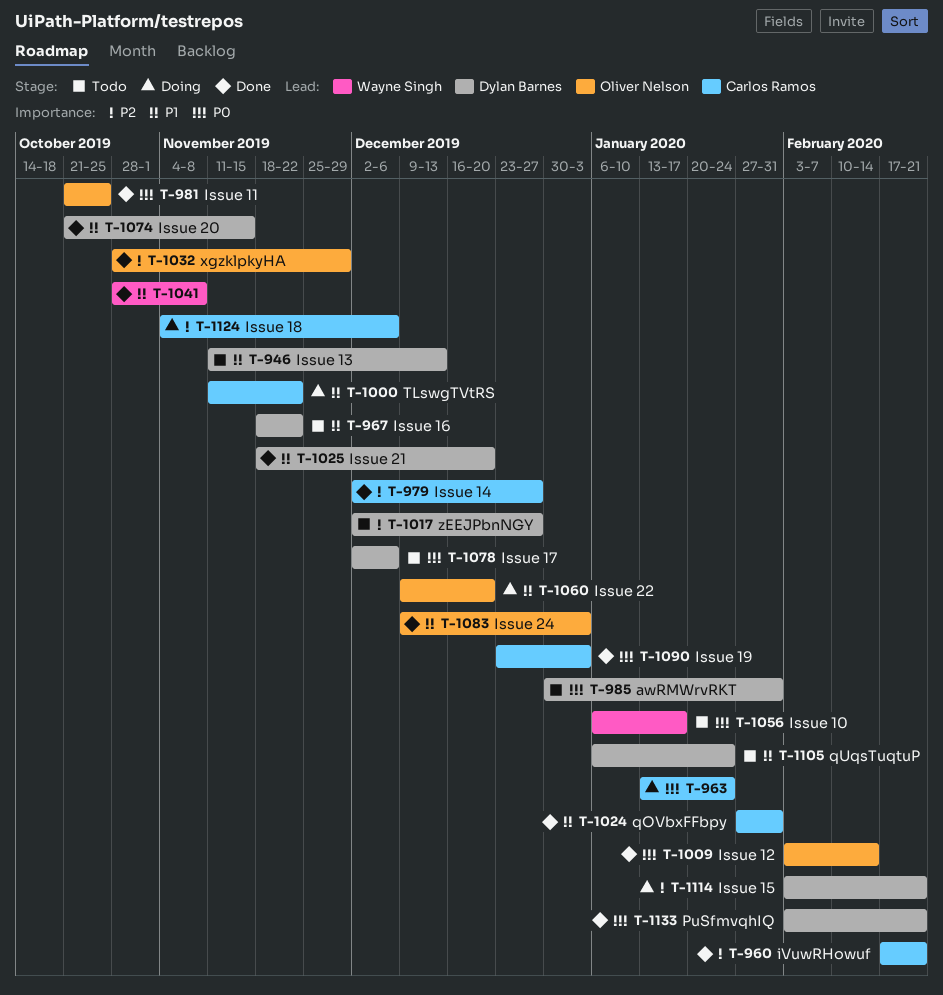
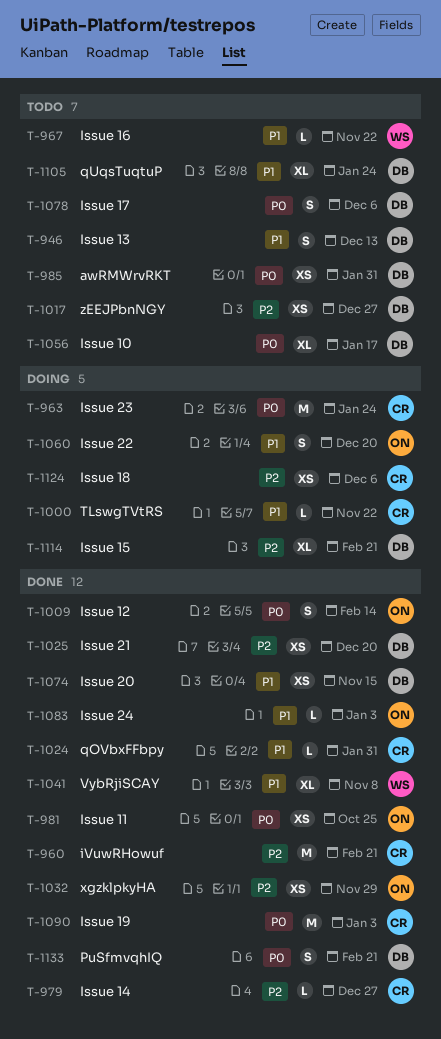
T-967, owner: Dylan Barnes -> Wayne Singh
T-1025, priority: P1 -> P2
T-1056, owner: Wayne Singh -> Dylan Barnes

